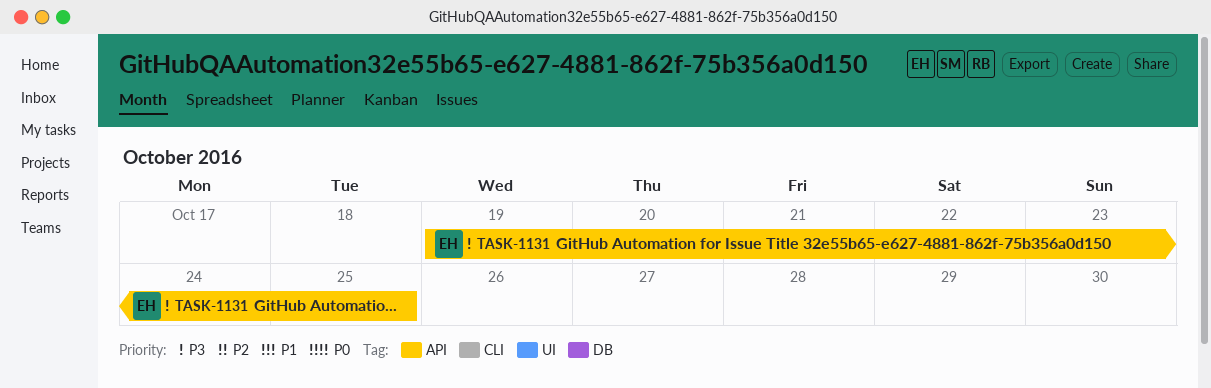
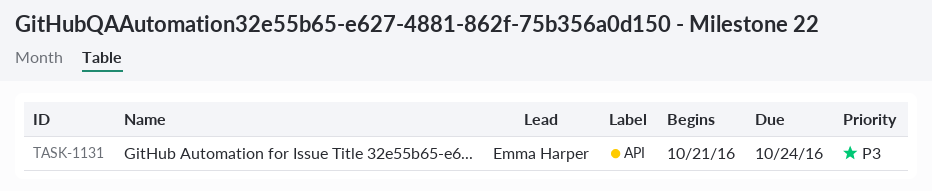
TASK-1131, start: Oct 19 -> Oct 21
TASK-1131, due: Oct 25 -> Oct 24

